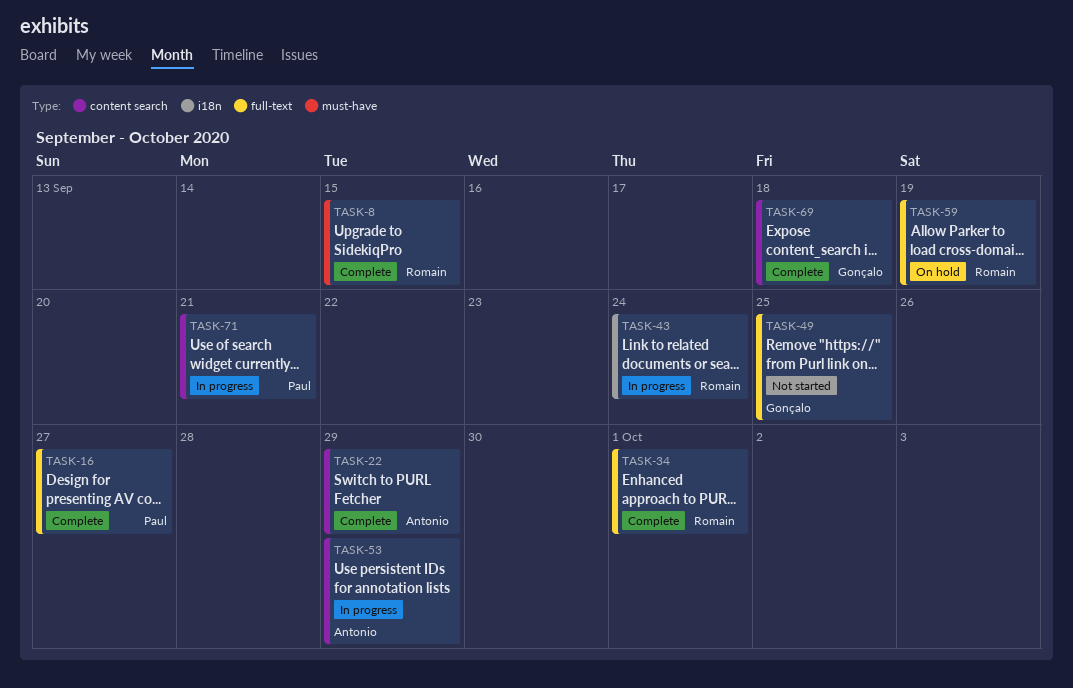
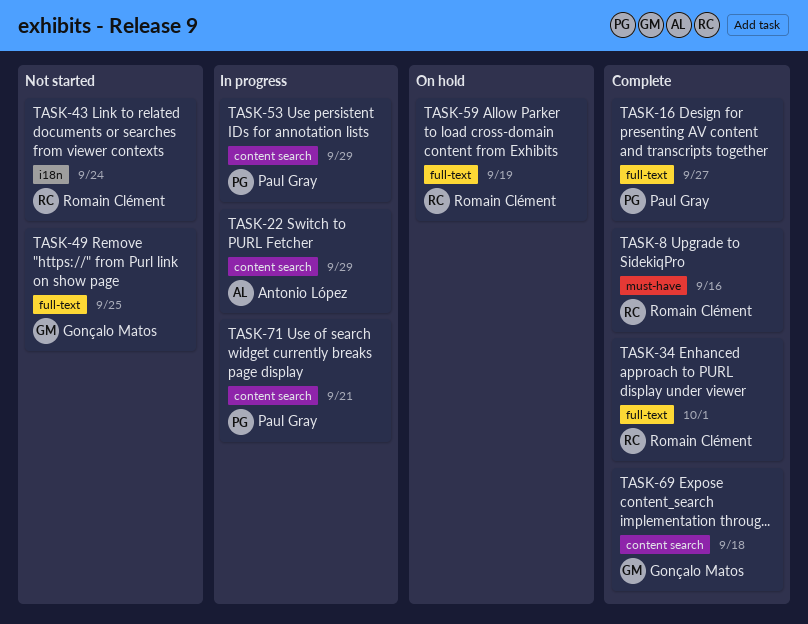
TASK-8, due: Sep 15 -> Sep 16
TASK-22, status: Complete -> In progress
TASK-43, status: In progress -> Not started
TASK-53, owner: Antonio López -> Paul Gray

